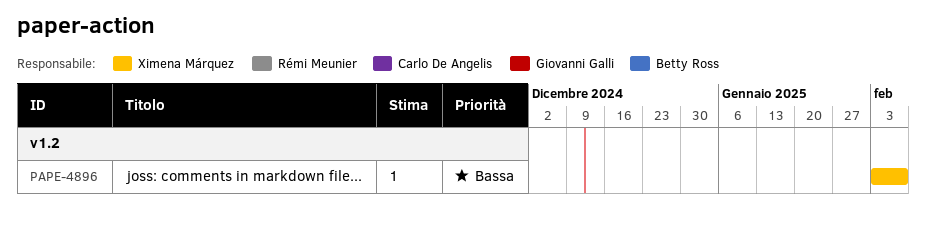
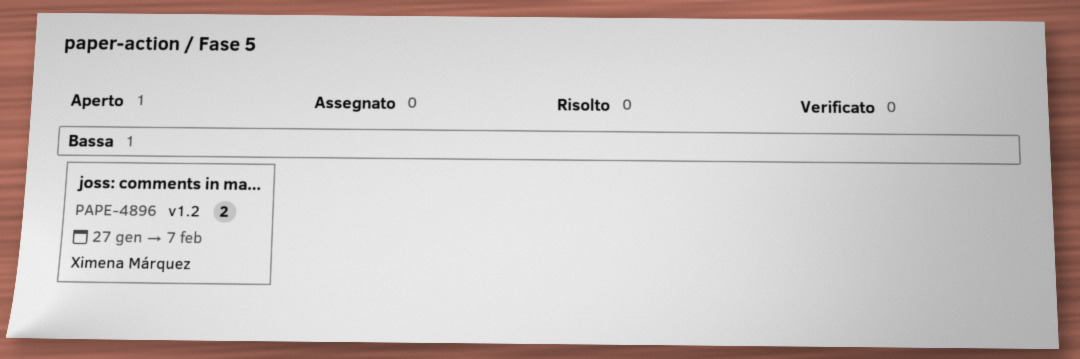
PAPE-4896, estimate: 1 -> 2
PAPE-4896, start: Feb 3 -> Jan 27

